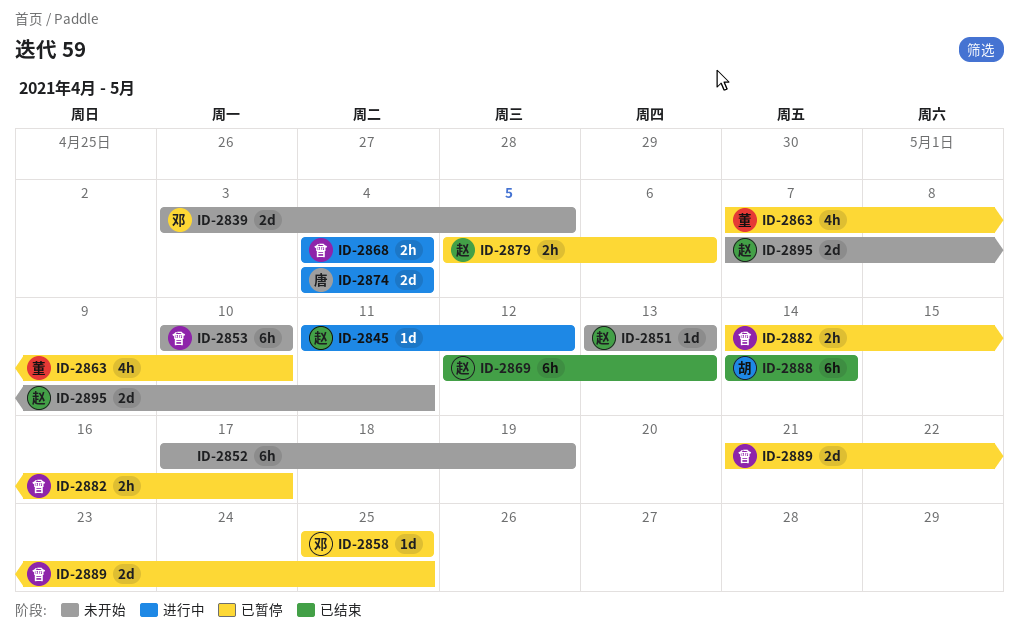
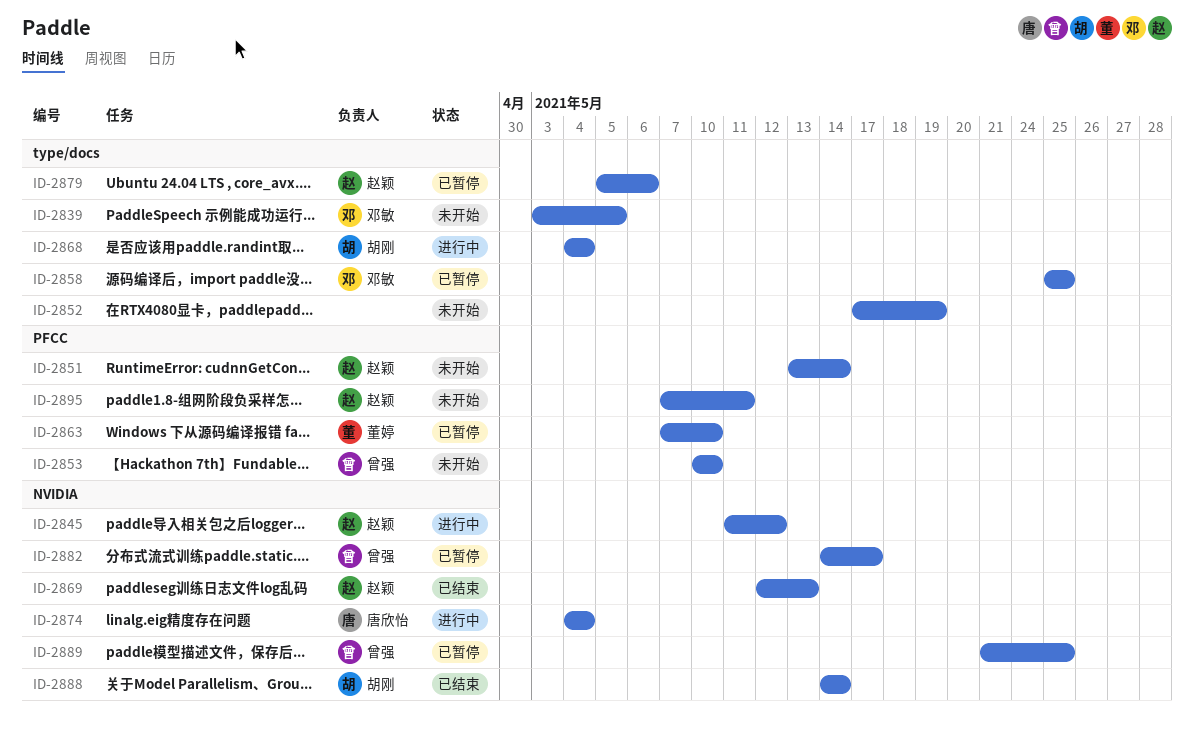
ID-2851, due: May 13 -> May 14
ID-2868, owner: 曾强 -> 胡刚

